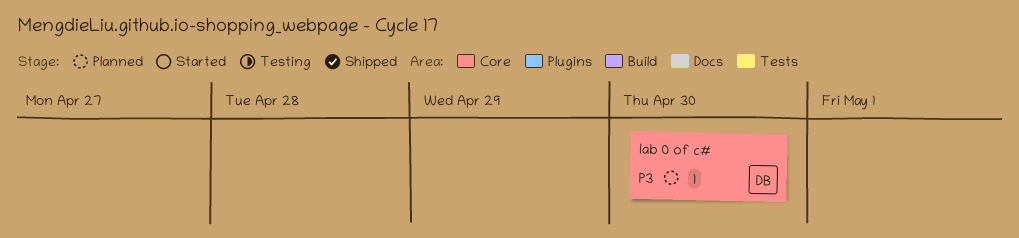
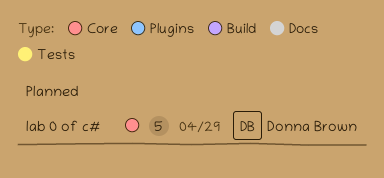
lab 0 of c#, estimate: 1 -> 5
lab 0 of c#, due: Apr 30 -> Apr 29

